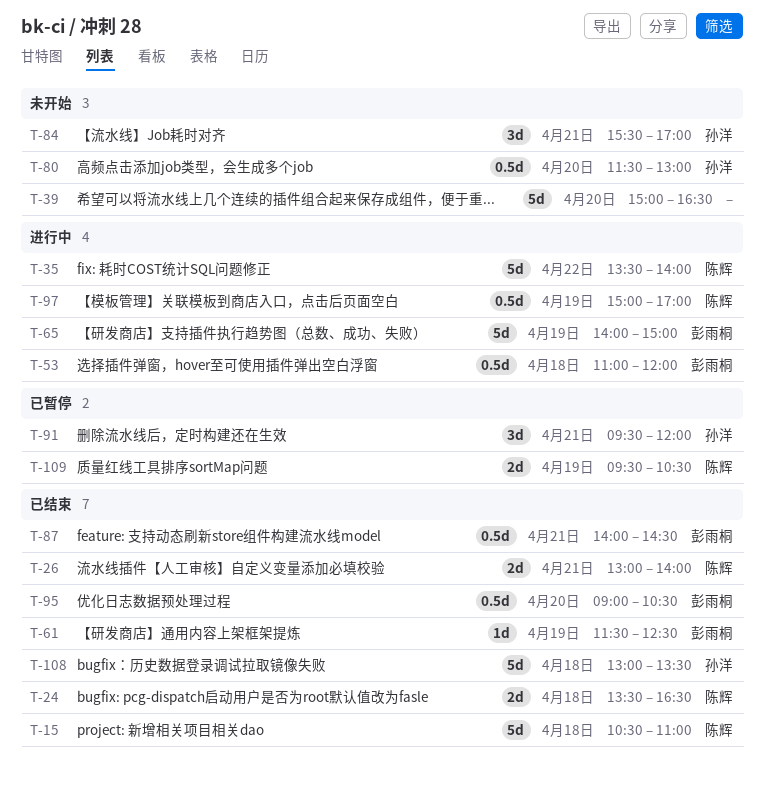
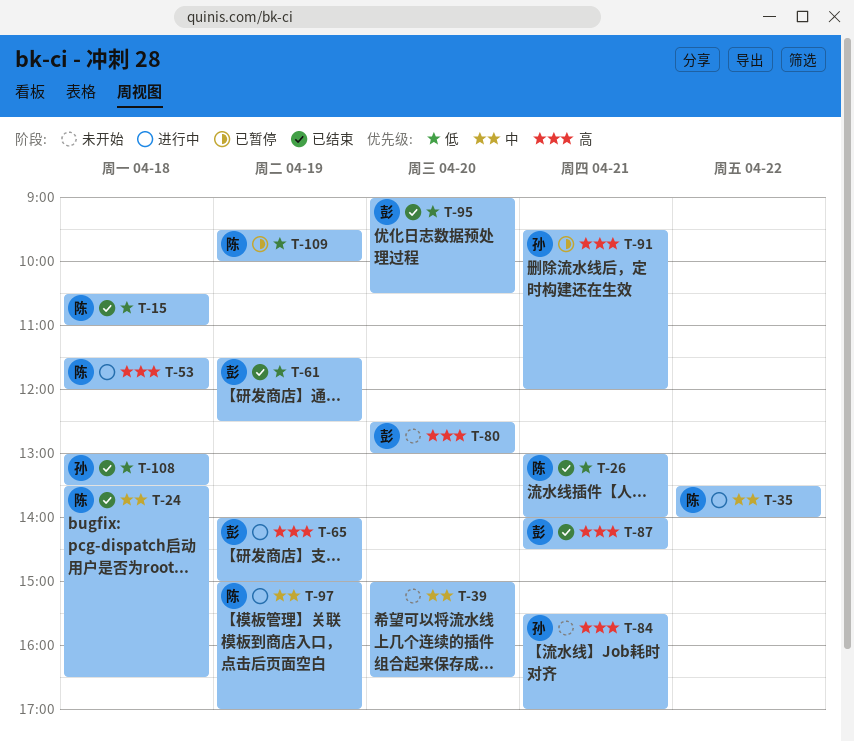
T-53, owner: 彭雨桐 -> 陈辉
T-53, begins: 11:00 -> 11:30
T-80, owner: 孙洋 -> 彭雨桐
T-80, begins: 11:30 -> 12:30
T-109, ends: 10:30 -> 10:00

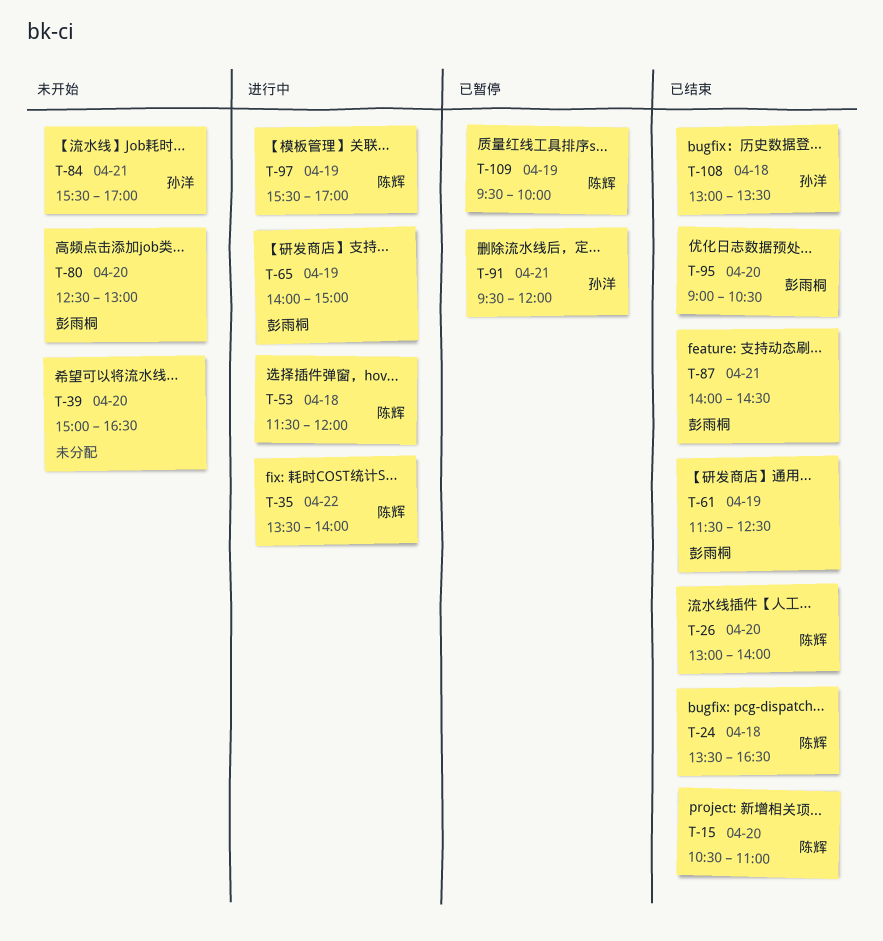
T-15, day: Apr 18 -> Apr 20
T-26, day: Apr 21 -> Apr 20
T-97, begins: 15:00 -> 15:30

